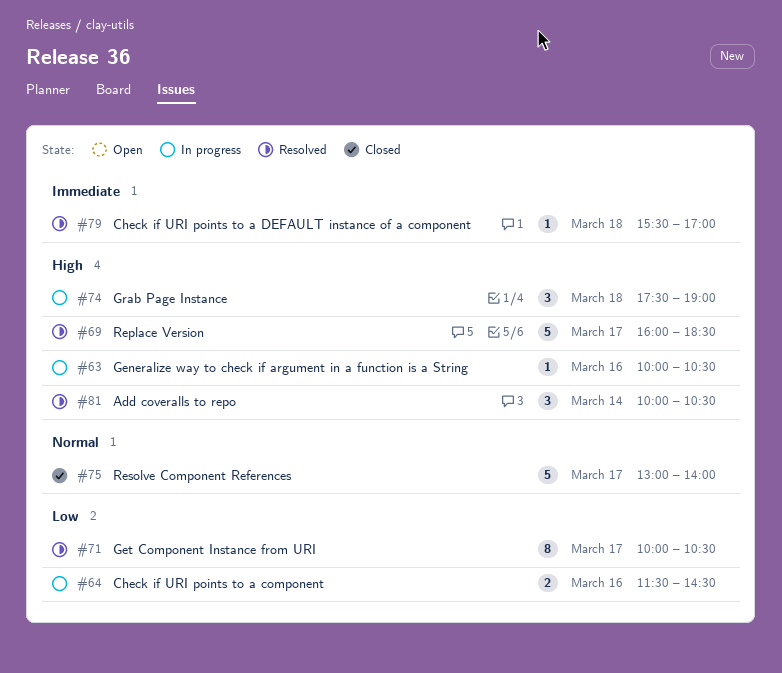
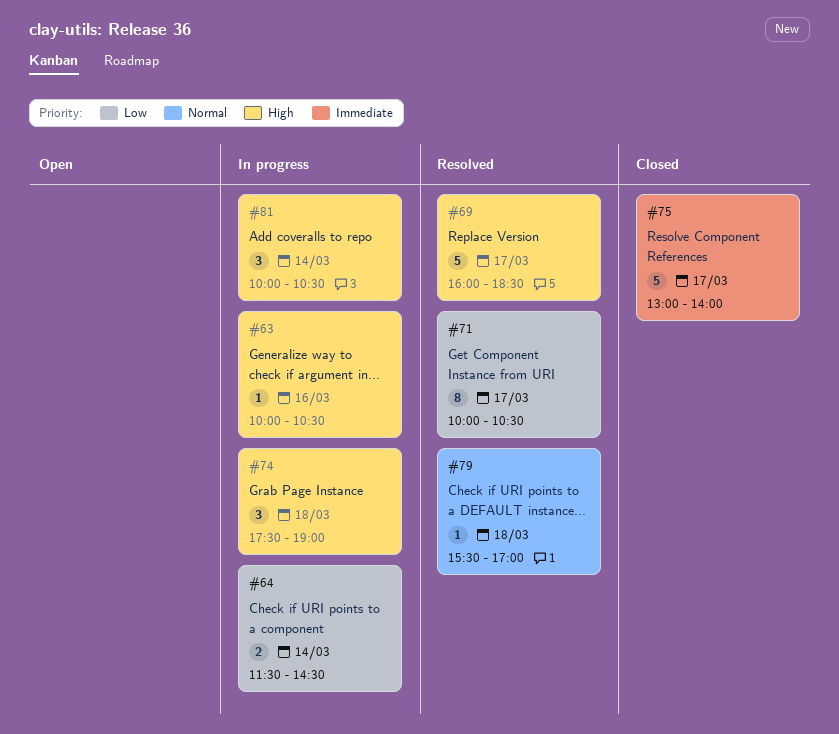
#64, day: Mar 16 -> Mar 14
#75, priority: Normal -> Immediate
#79, priority: Immediate -> Normal
#81, status: Resolved -> In progress

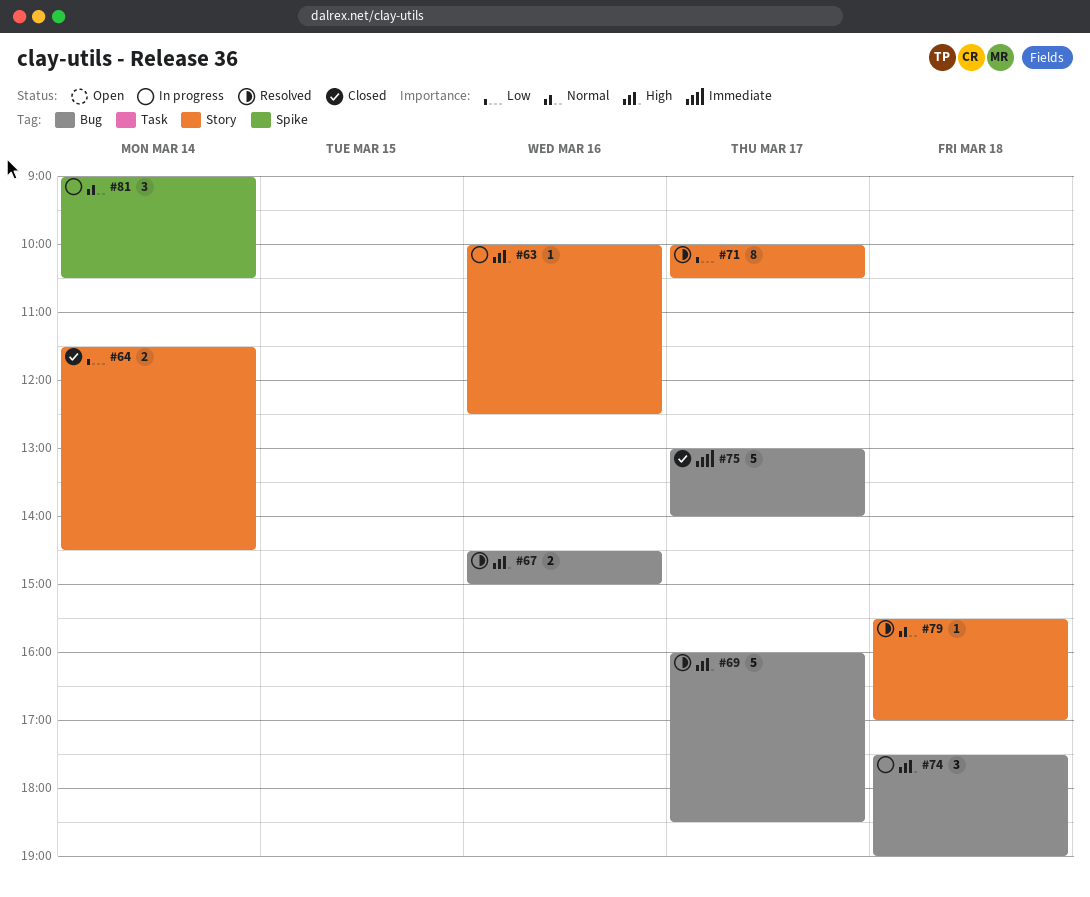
#63, ends: 10:30 -> 12:30
#64, status: In progress -> Closed
#67: none -> present
#81, priority: High -> Normal
#81, begins: 10:00 -> 09:00

